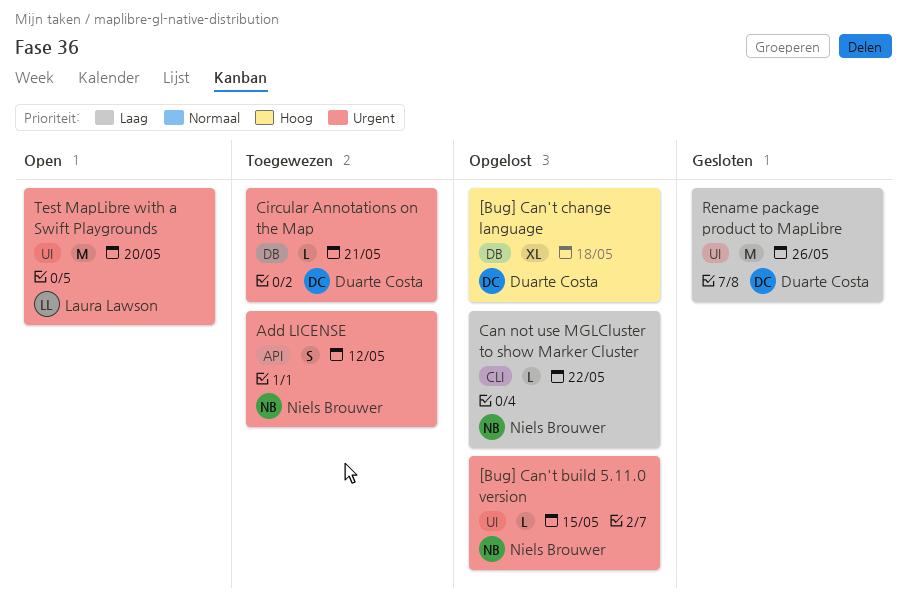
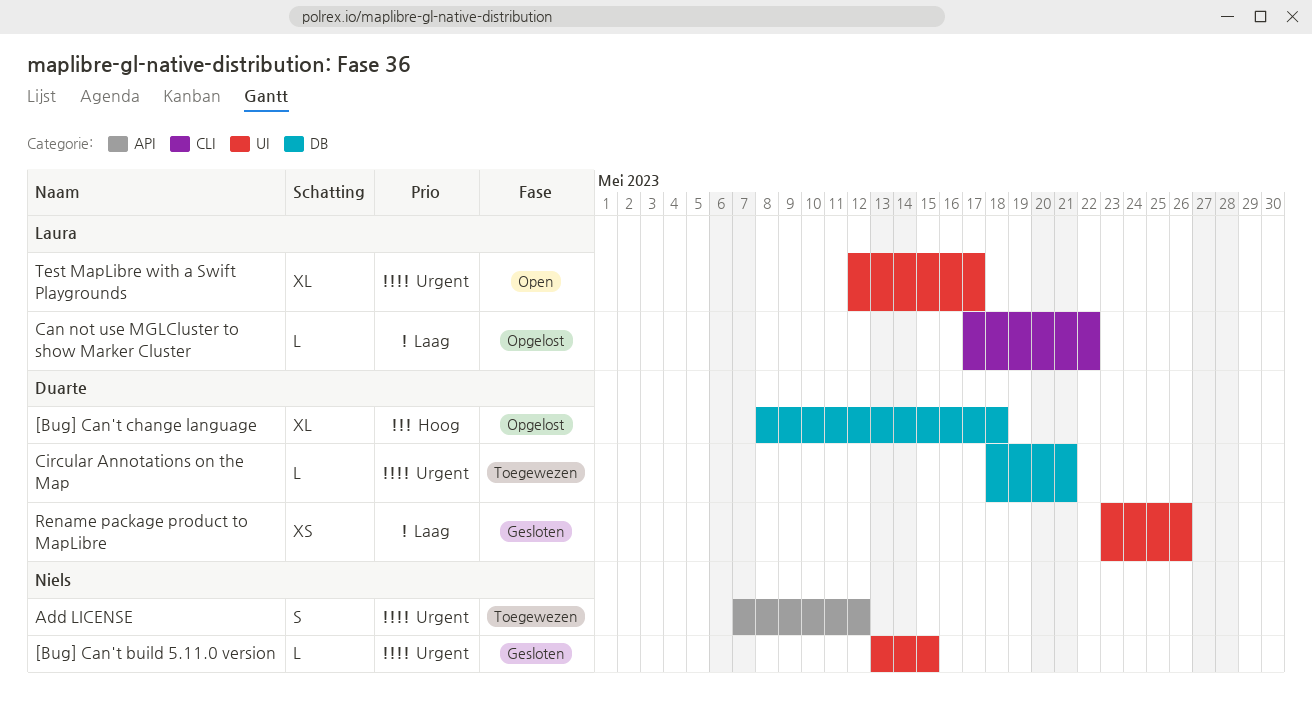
[Bug] Can't build 5.11.0 version, status: Opgelost -> Gesloten
Can not use MGLCluster to show Marker Cluster, owner: Niels Brouwer -> Laura Lawson
Rename package product to MapLibre, estimate: M -> XS
Test MapLibre with a Swift Playgrounds, estimate: M -> XL
Test MapLibre with a Swift Playgrounds, due: May 20 -> May 17

